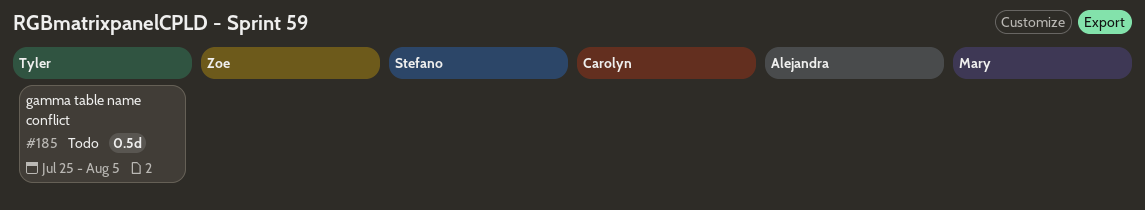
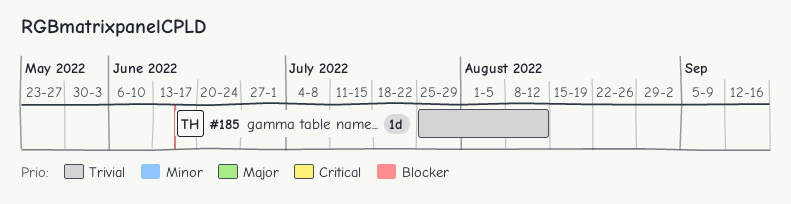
#185, estimate: 0.5d -> 1d
#185, due: Aug 5 -> Aug 12

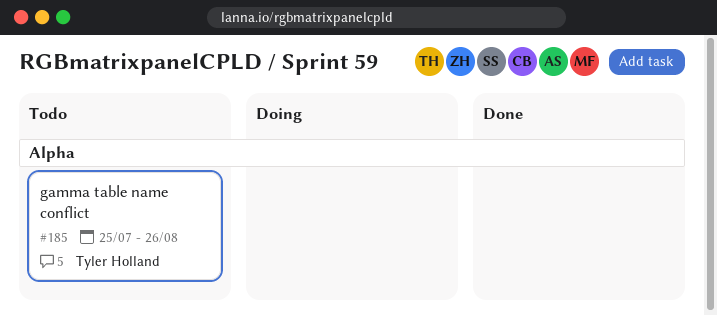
#185, due: Aug 12 -> Aug 26

